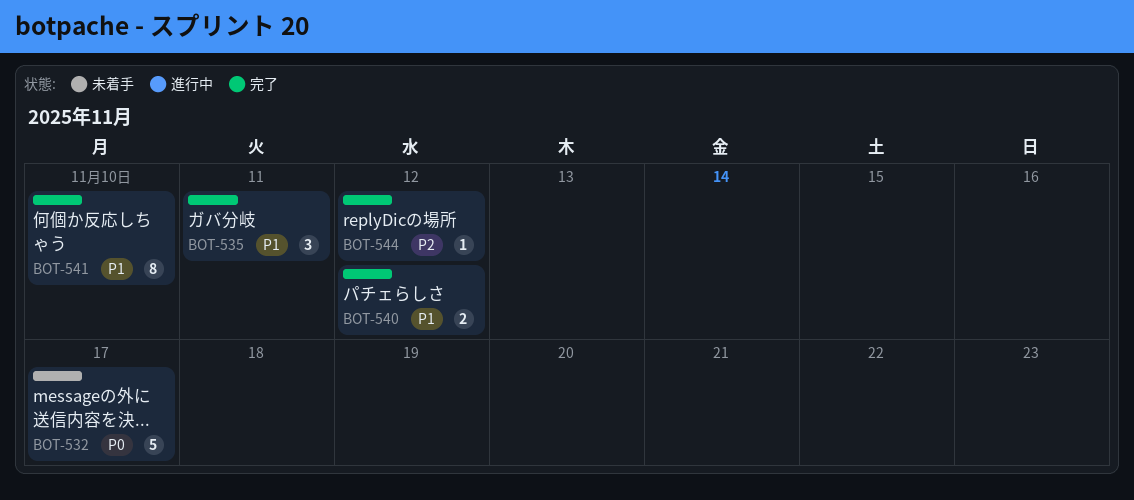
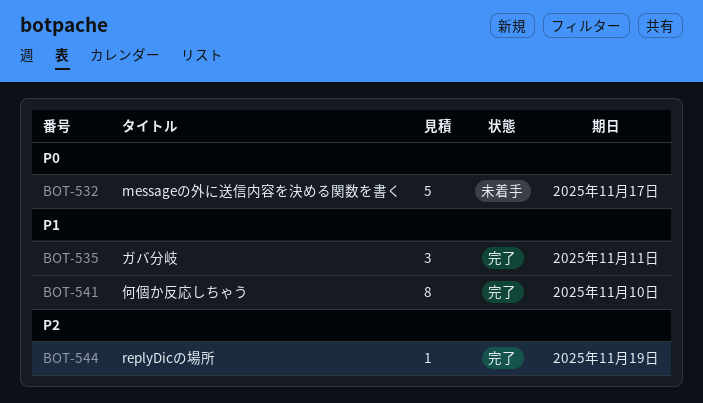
BOT-540: present -> none
BOT-544, due: Nov 12 -> Nov 19

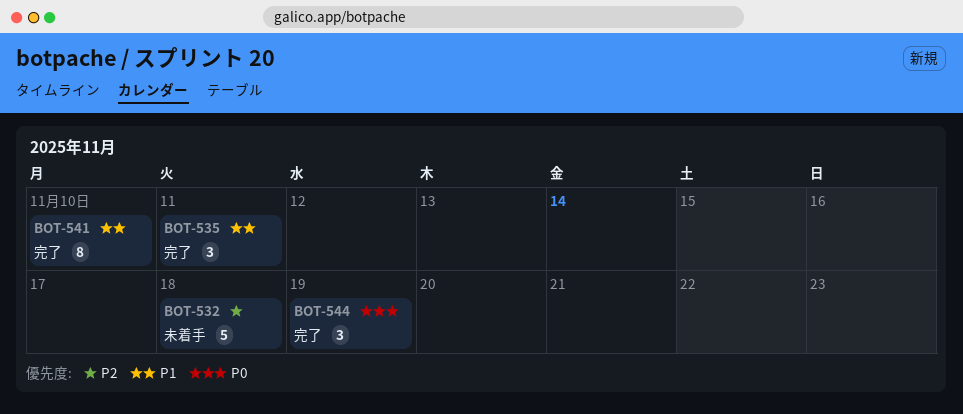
BOT-532, priority: P0 -> P2
BOT-532, due: Nov 17 -> Nov 18
BOT-544, priority: P2 -> P0
BOT-544, estimate: 1 -> 3

